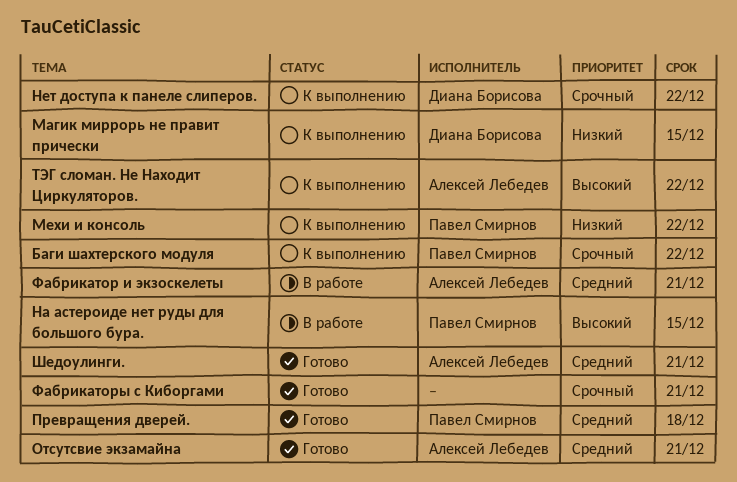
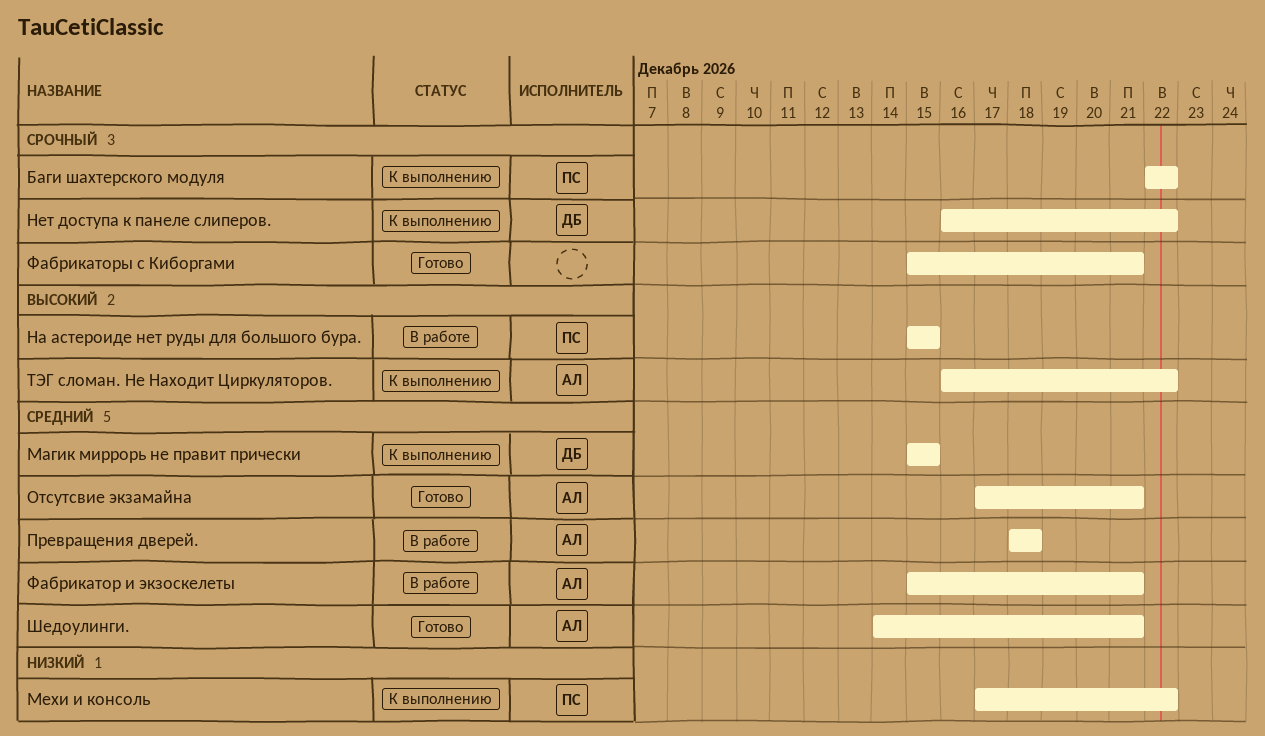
Магик миррорь не правит прически, priority: Низкий -> Средний
Превращения дверей., status: Готово -> В работе
Превращения дверей., owner: Павел Смирнов -> Алексей Лебедев

